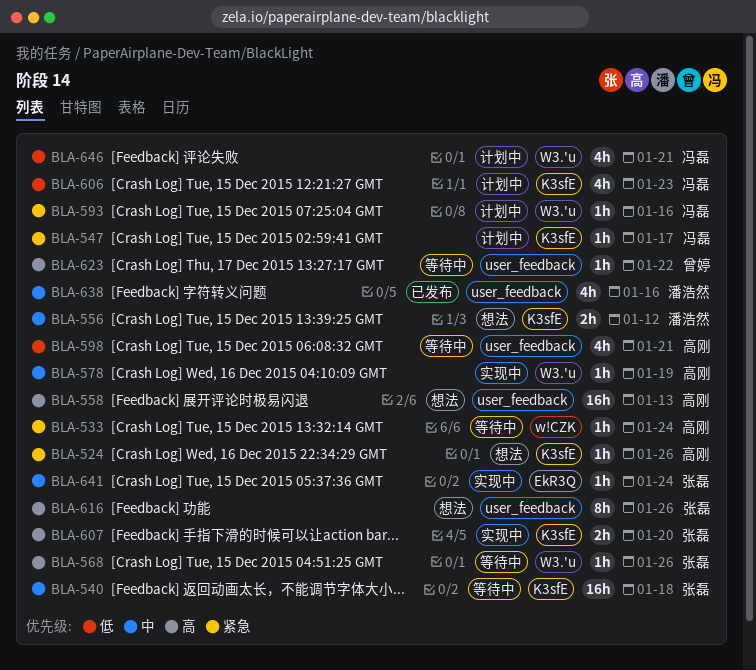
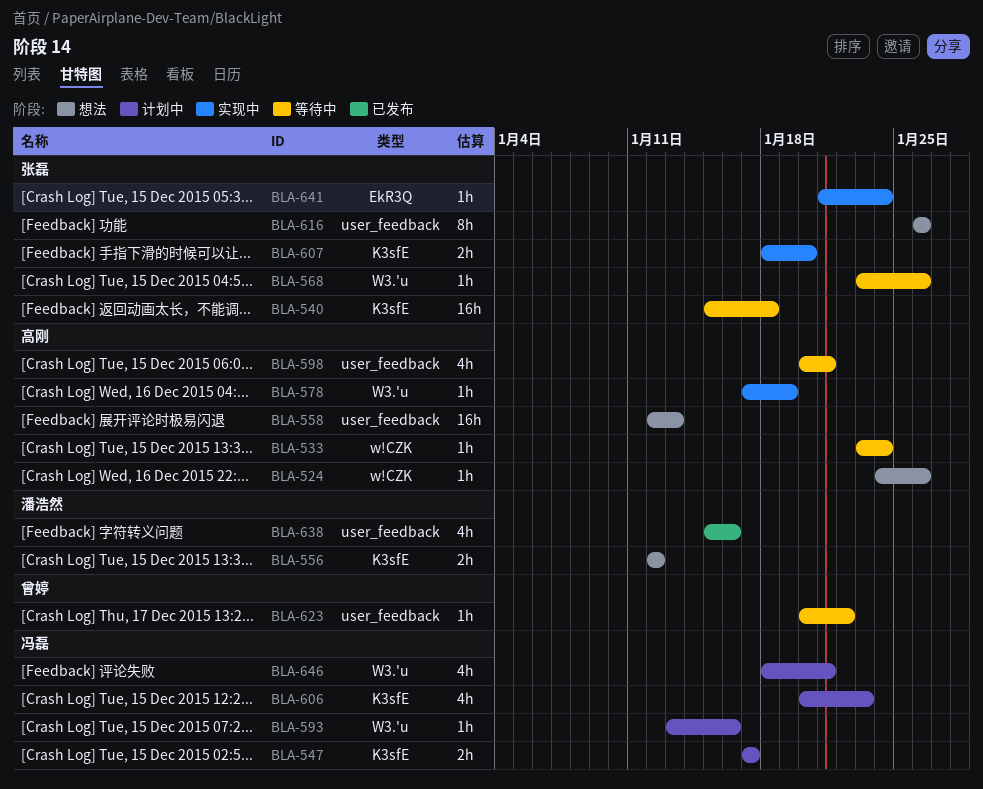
BLA-524, label: K3sfE -> w!CZK
BLA-547, estimate: 1h -> 2h

